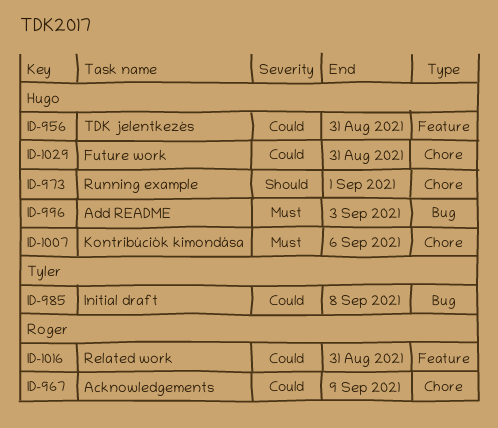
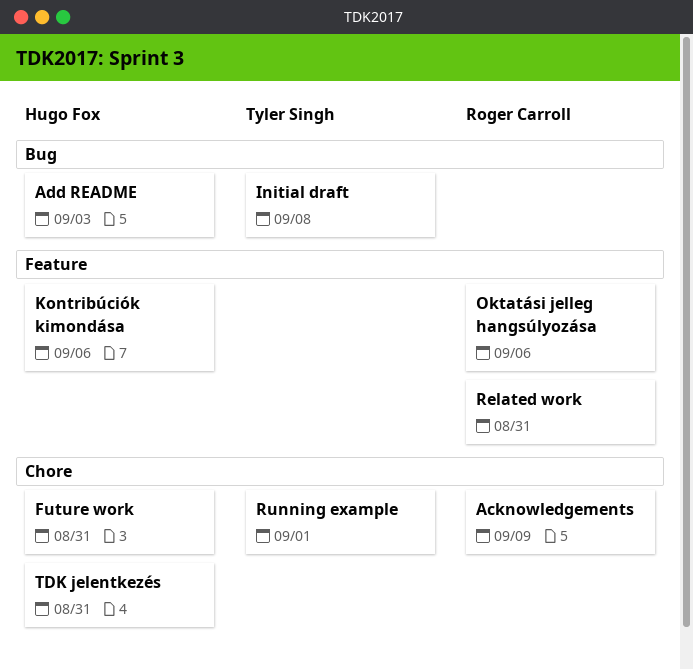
Kontribúciók kimondása, label: Chore -> Feature
Oktatási jelleg hangsúlyozása: none -> present
Running example, owner: Hugo Fox -> Tyler Singh
TDK jelentkezés, label: Feature -> Chore

